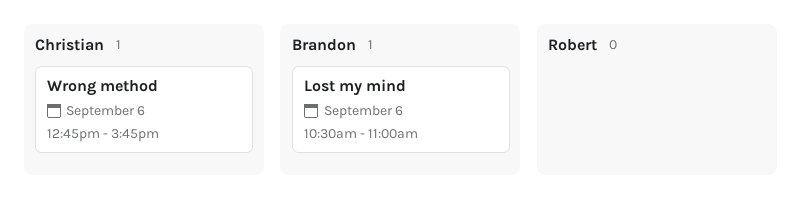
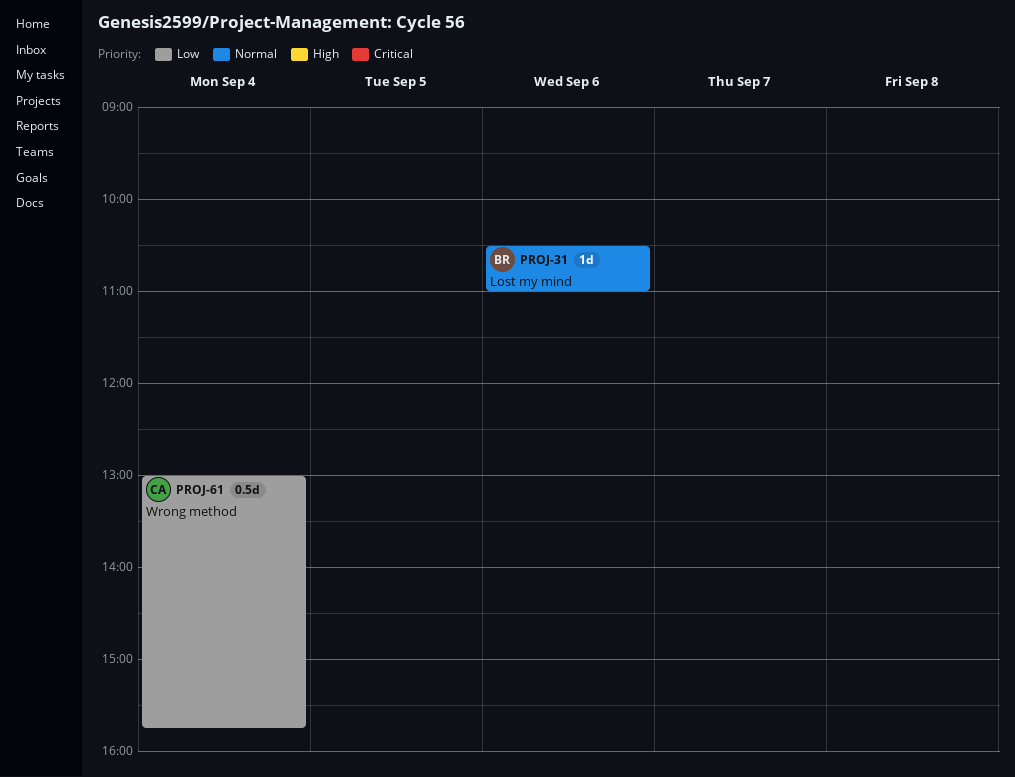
Wrong method, day: Sep 6 -> Sep 4
Wrong method, begins: 12:45 -> 13:00

